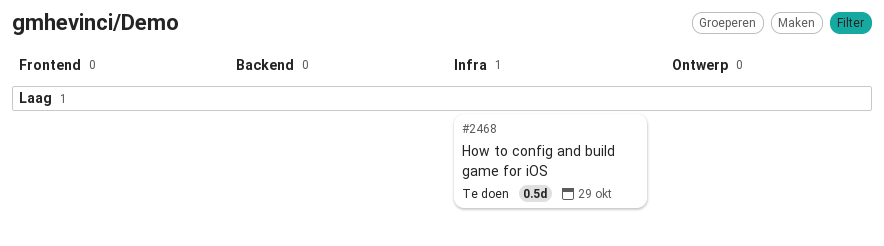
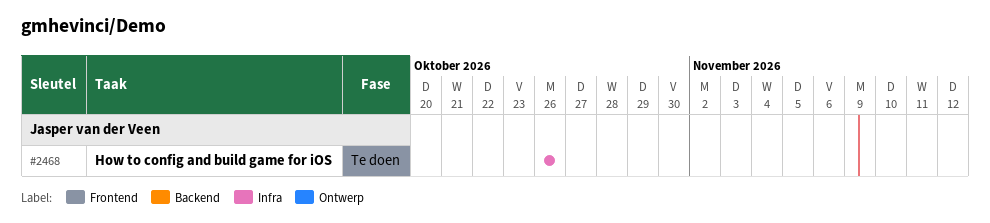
#2468, due: Oct 29 -> Oct 26

